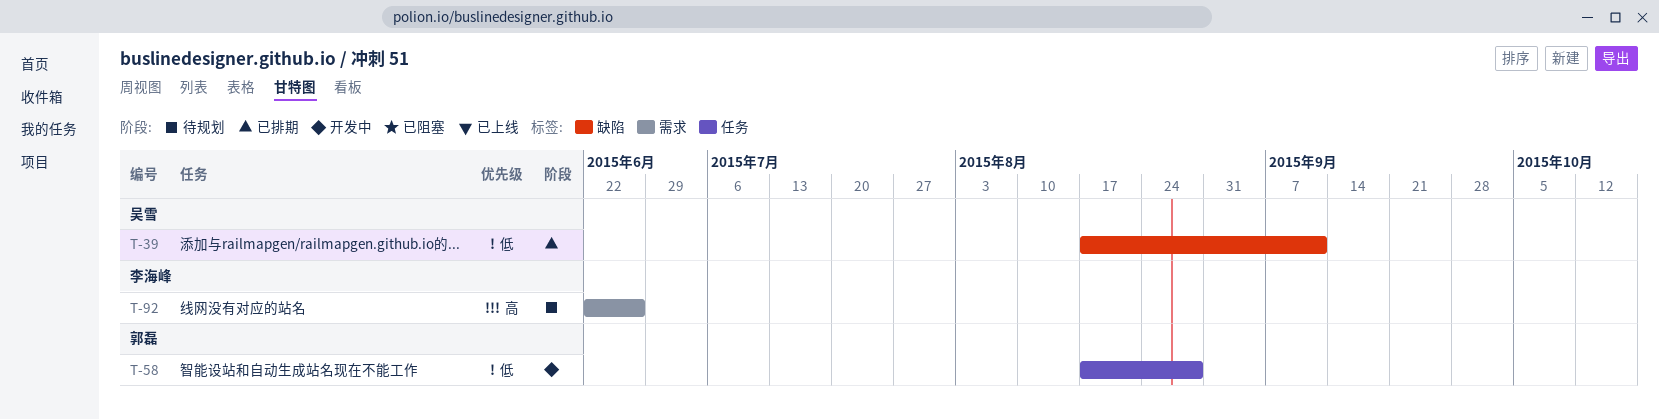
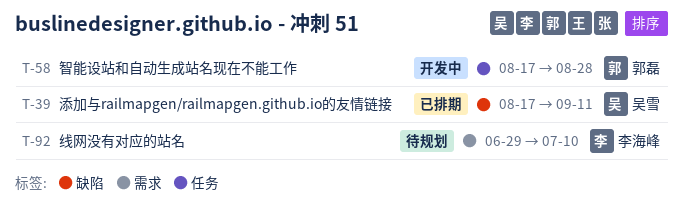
T-92, start: Jun 22 -> Jun 29
T-92, due: Jun 26 -> Jul 10

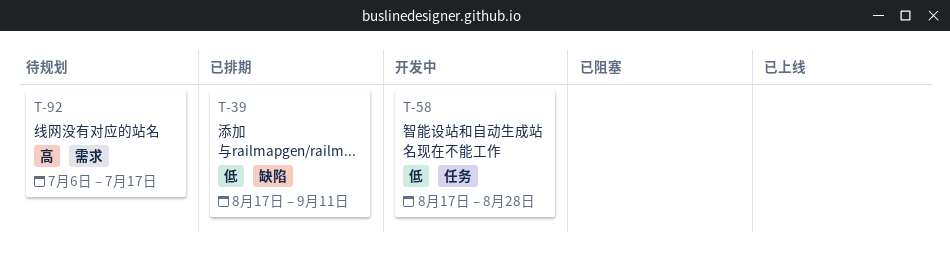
T-92, start: Jun 29 -> Jul 6
T-92, due: Jul 10 -> Jul 17

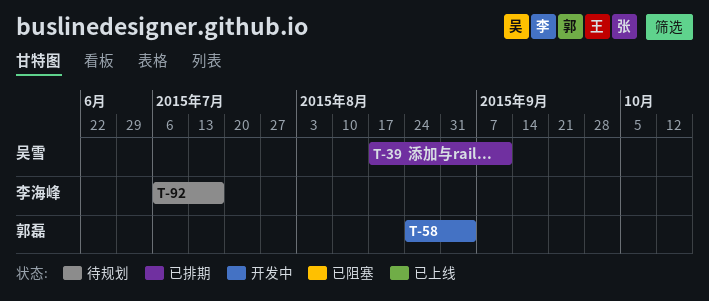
T-58, start: Aug 17 -> Aug 24
T-58, due: Aug 28 -> Sep 4

